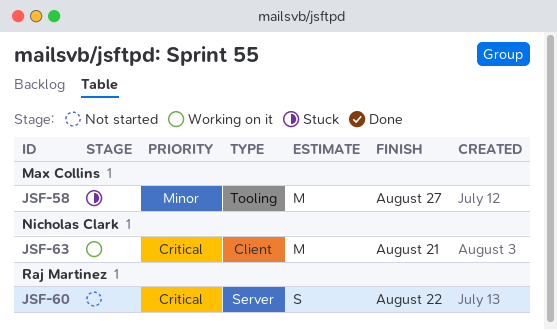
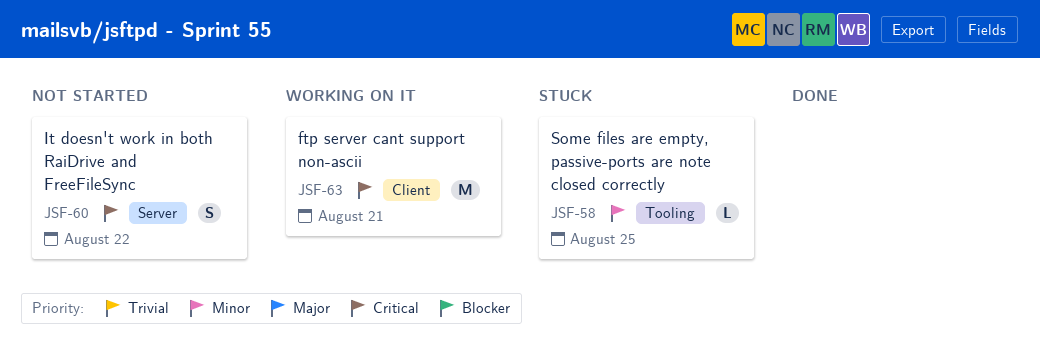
JSF-58, estimate: M -> L
JSF-58, due: Aug 27 -> Aug 25

